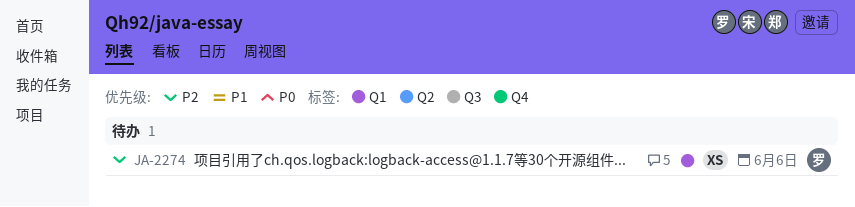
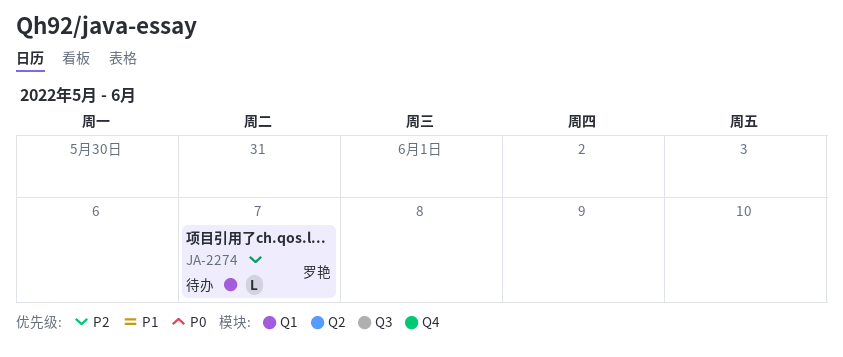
JA-2274, estimate: XS -> L
JA-2274, due: Jun 6 -> Jun 7

